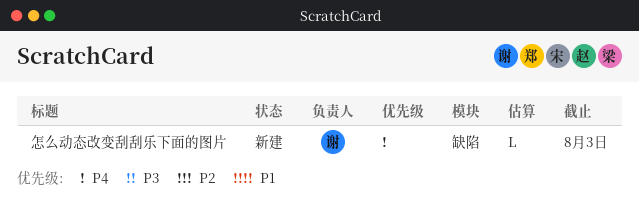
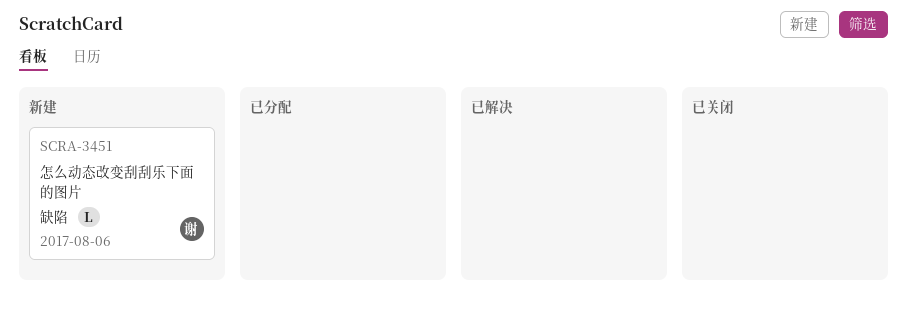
怎么动态改变刮刮乐下面的图片, due: Aug 3 -> Aug 6

